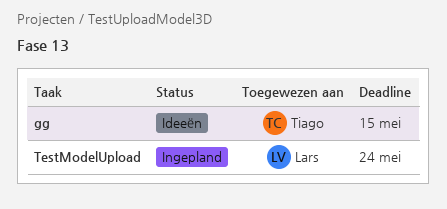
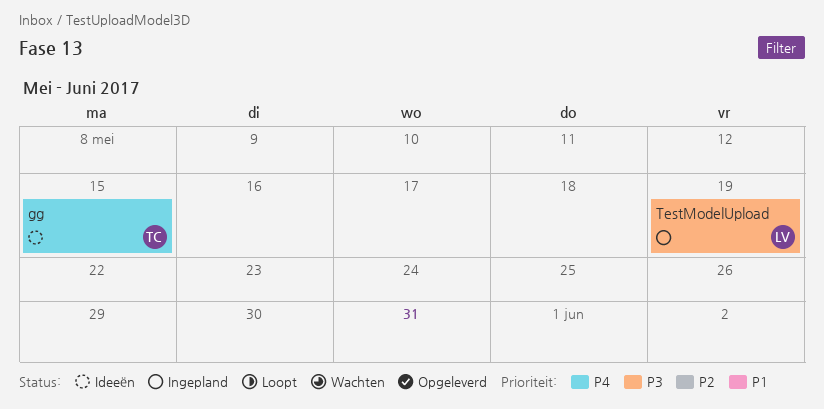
TestModelUpload, due: May 24 -> May 19

